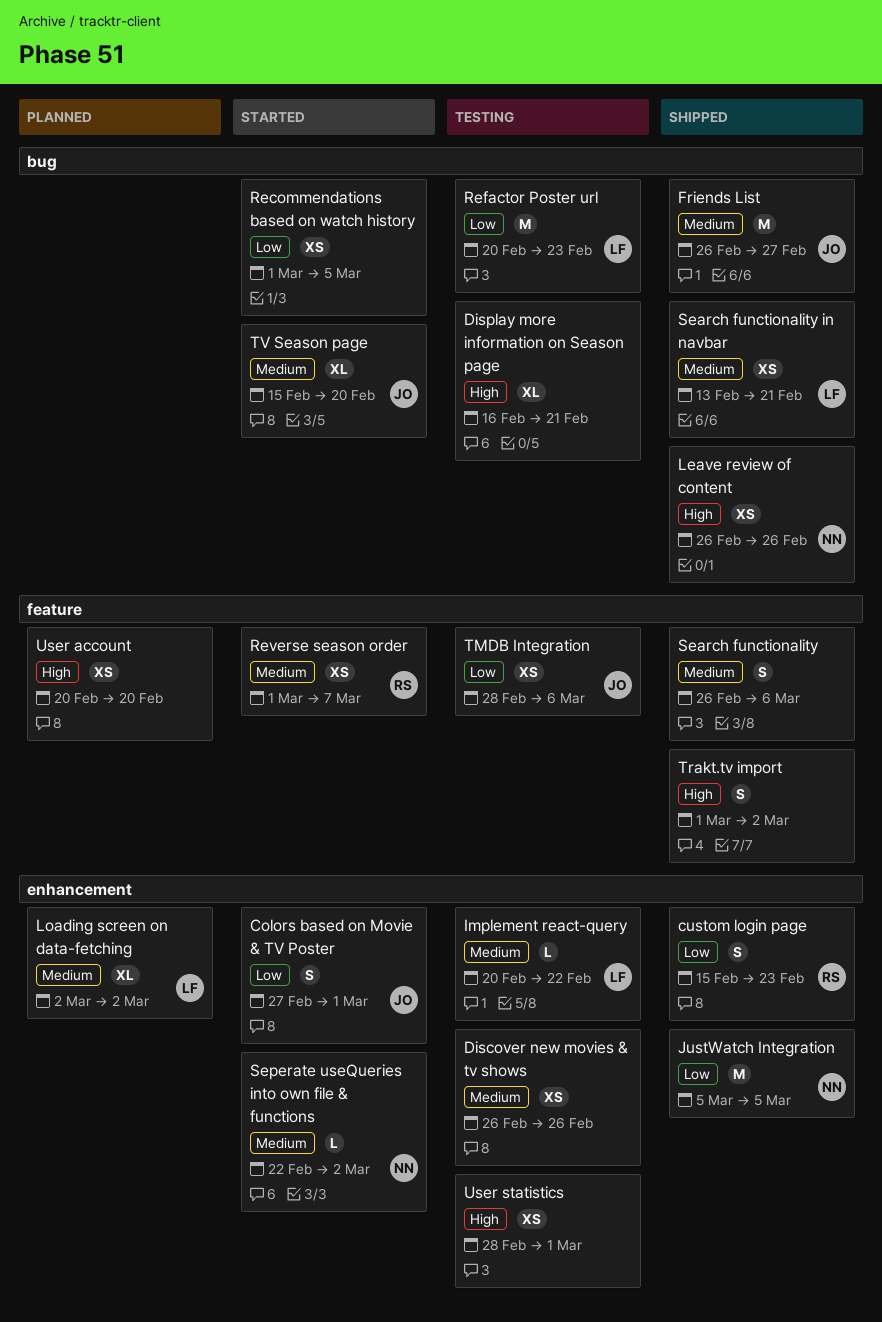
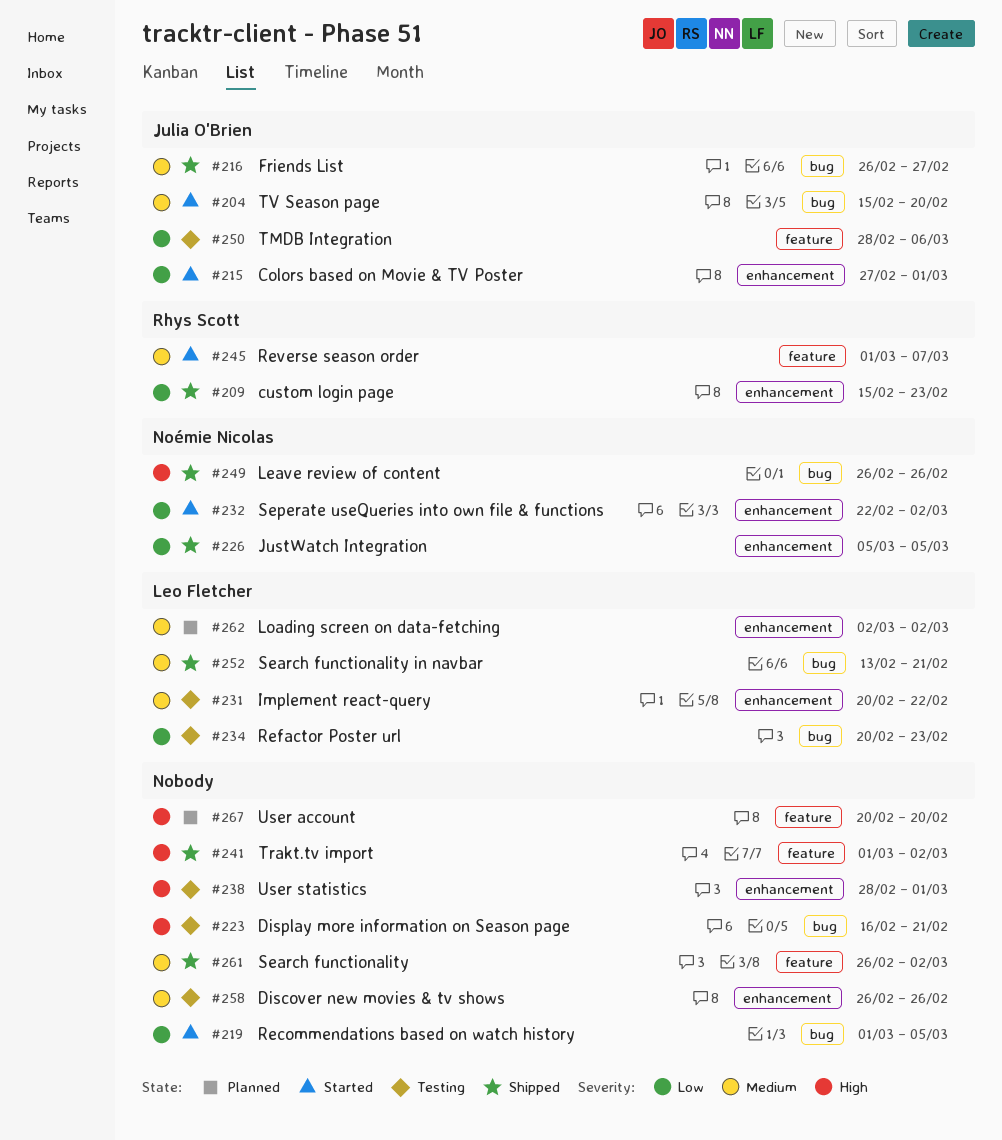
Search functionality, due: Mar 6 -> Mar 2
Seperate useQueries into own file & functions, priority: Medium -> Low

